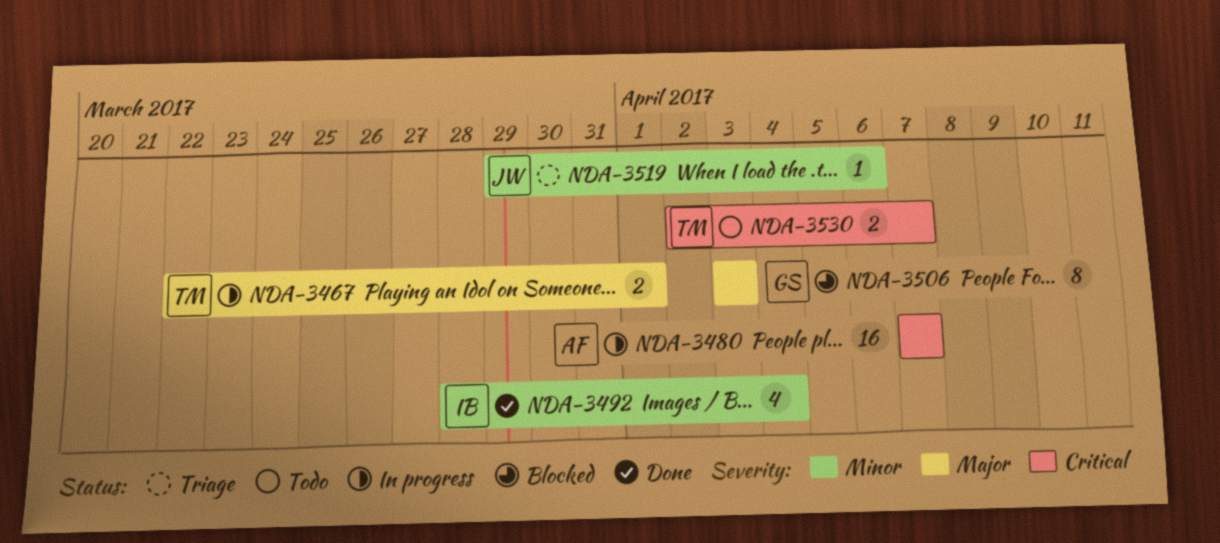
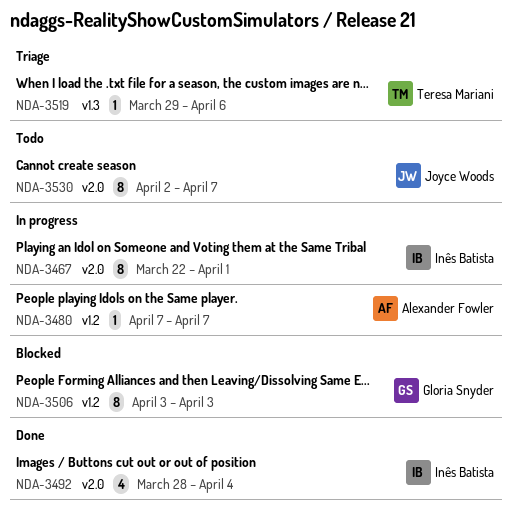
NDA-3467, owner: Teresa Mariani -> Inês Batista
NDA-3467, estimate: 2 -> 8
NDA-3480, estimate: 16 -> 1
NDA-3519, owner: Joyce Woods -> Teresa Mariani
NDA-3530, owner: Teresa Mariani -> Joyce Woods
NDA-3530, estimate: 2 -> 8

